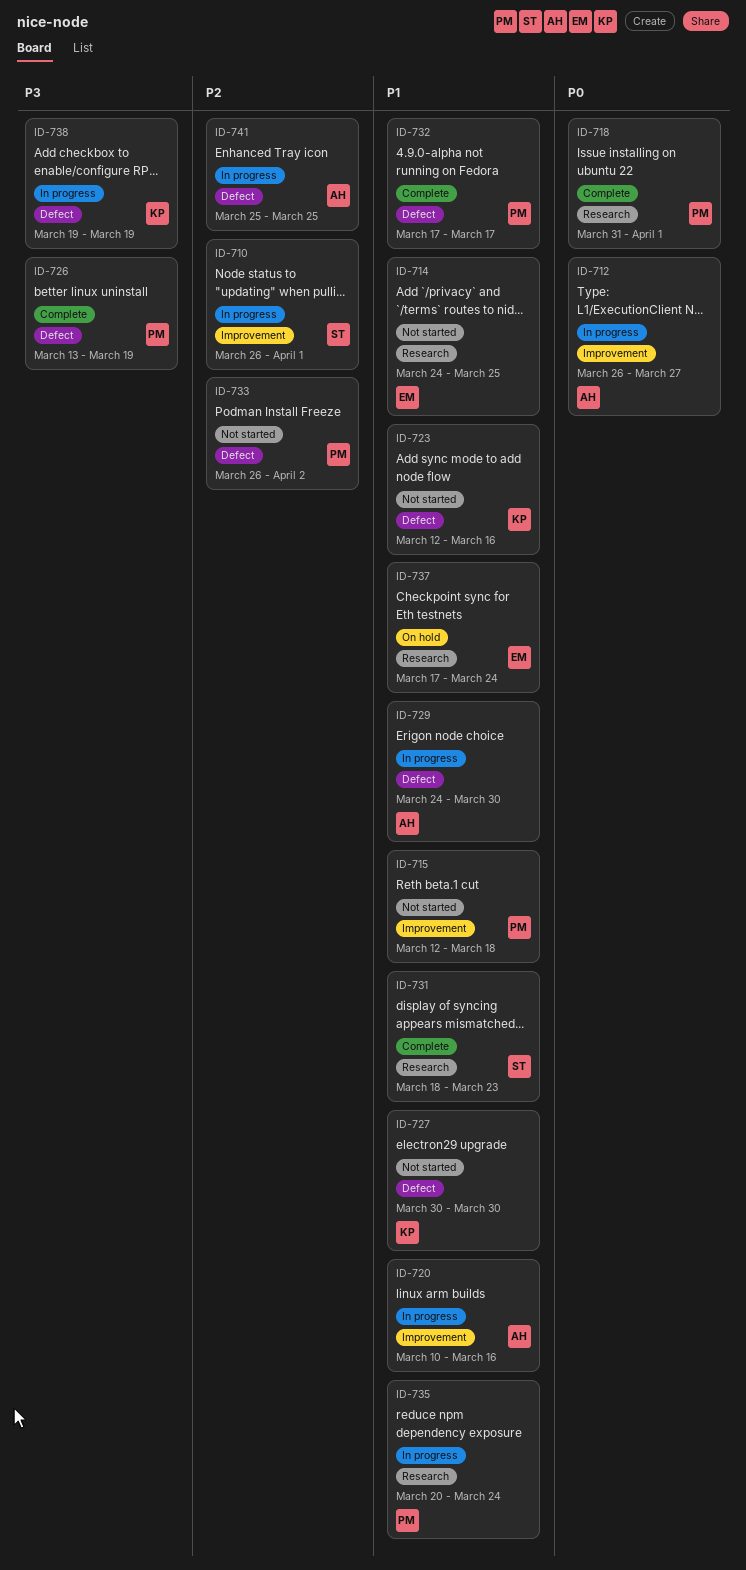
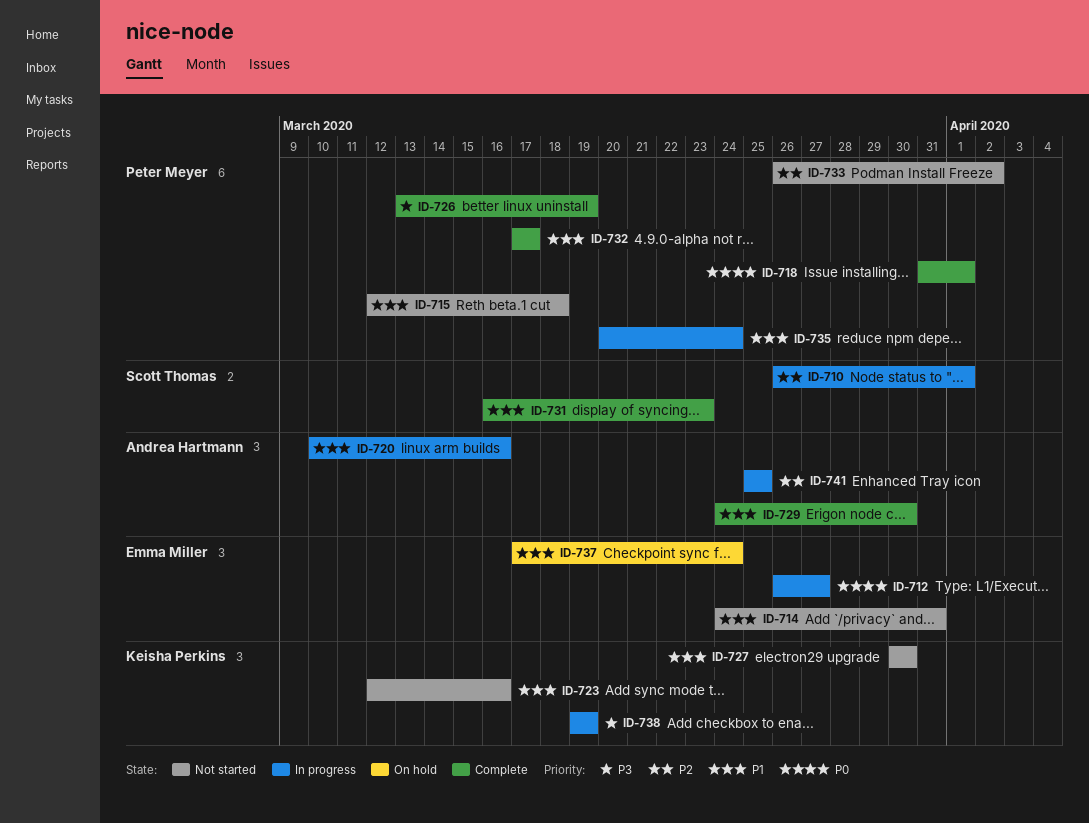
ID-712, owner: Andrea Hartmann -> Emma Miller
ID-714, due: Mar 25 -> Mar 31
ID-729, status: In progress -> Complete
ID-731, start: Mar 18 -> Mar 16

